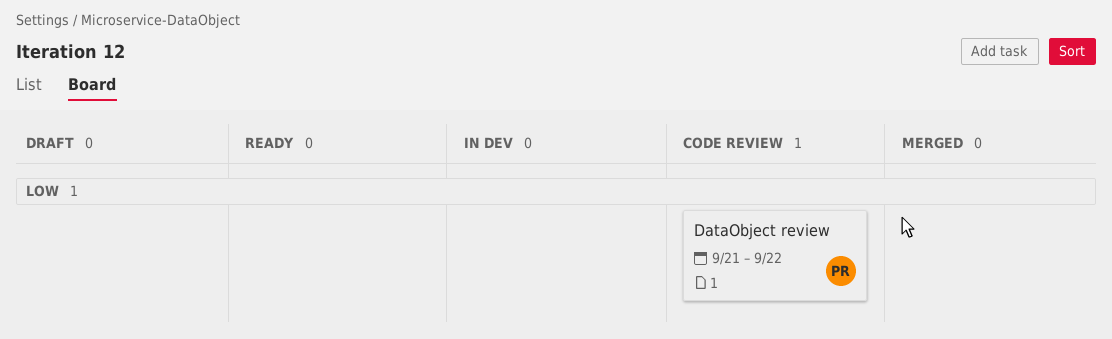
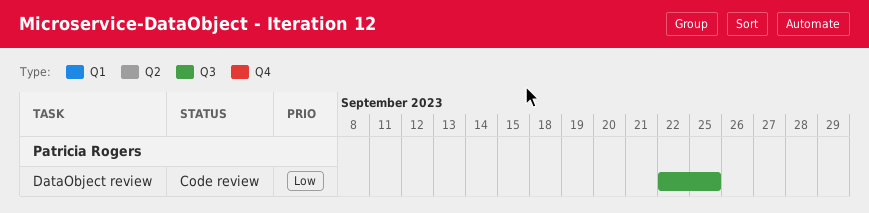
DataObject review, start: Sep 21 -> Sep 22
DataObject review, due: Sep 22 -> Sep 25

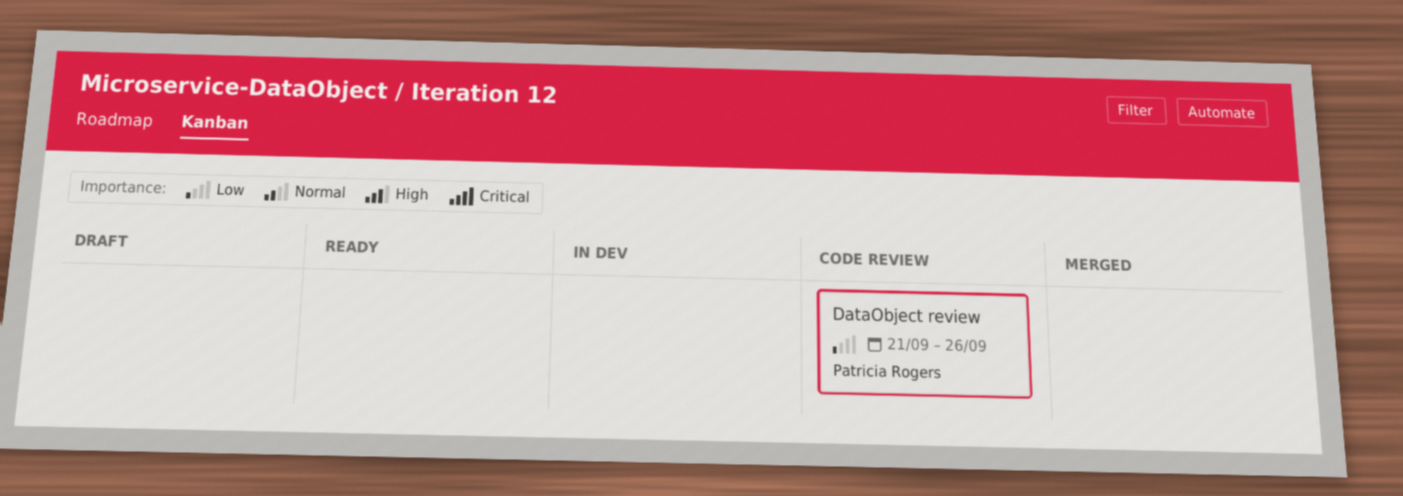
DataObject review, start: Sep 22 -> Sep 21
DataObject review, due: Sep 25 -> Sep 26

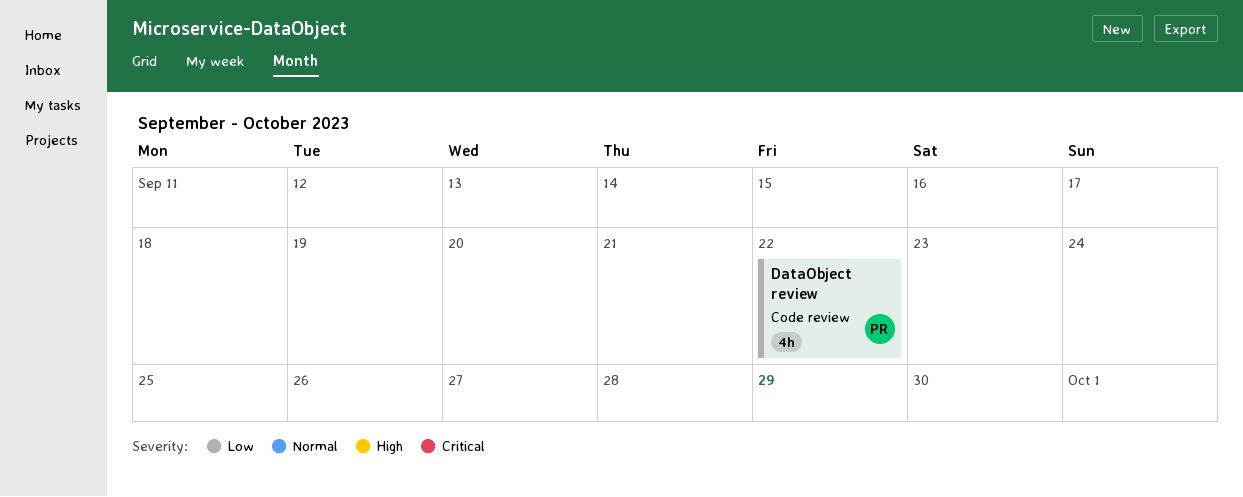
DataObject review, due: Sep 26 -> Sep 22

